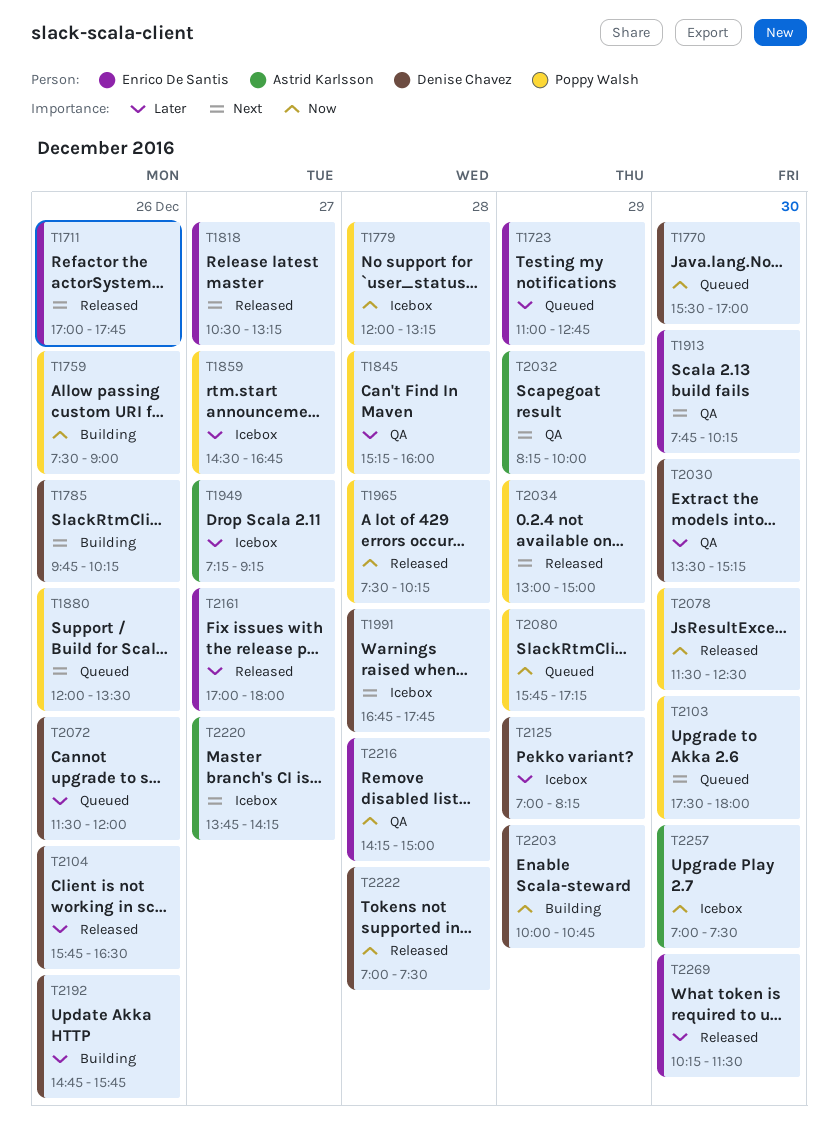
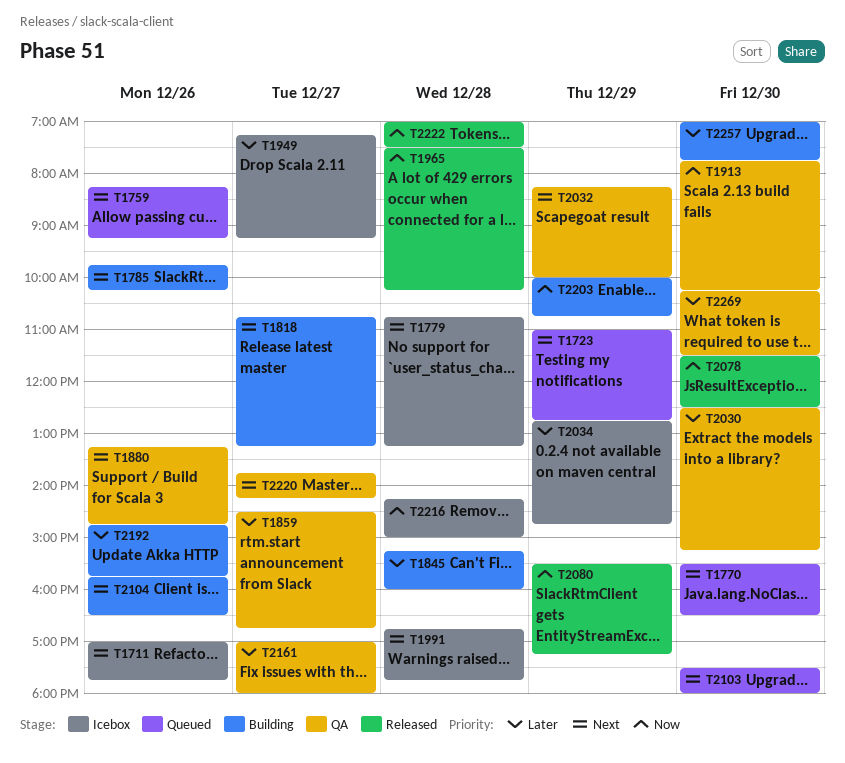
T1711, status: Released -> Icebox
T1723, priority: Later -> Next
T1759, status: Building -> Queued
T1759, priority: Now -> Next
T1759, begins: 07:30 -> 08:15
T1759, ends: 09:00 -> 09:15
T1770, priority: Now -> Next
T1770, ends: 17:00 -> 16:30
T1779, priority: Now -> Next
T1779, begins: 12:00 -> 10:45
T1818, status: Released -> Building
T1818, begins: 10:30 -> 10:45
T1845, status: QA -> Building
T1859, status: Icebox -> QA
T1880, status: Queued -> QA
T1880, begins: 12:00 -> 13:15
T1880, ends: 13:30 -> 14:45
T1913, priority: Next -> Now
T2030, begins: 13:30 -> 12:30
T2034, status: Released -> Icebox
T2034, priority: Next -> Later
T2034, begins: 13:00 -> 12:45
T2034, ends: 15:00 -> 14:45
T2072: present -> none
T2080, status: Queued -> Released
T2080, begins: 15:45 -> 15:30
T2104, status: Released -> Building
T2104, priority: Later -> Next
T2125: present -> none
T2161, status: Released -> QA
T2216, status: QA -> Icebox
T2220, status: Icebox -> QA
T2257, status: Icebox -> Building
T2257, priority: Now -> Later
T2257, ends: 07:30 -> 07:45
T2269, status: Released -> QA

